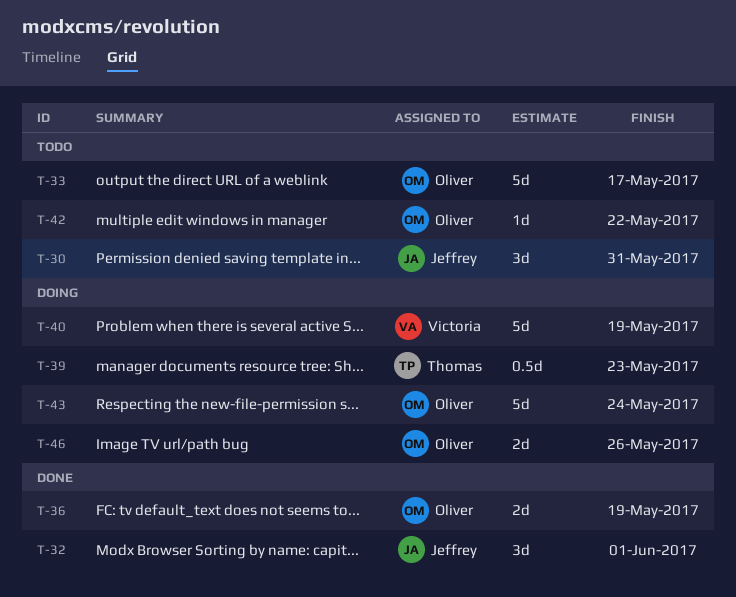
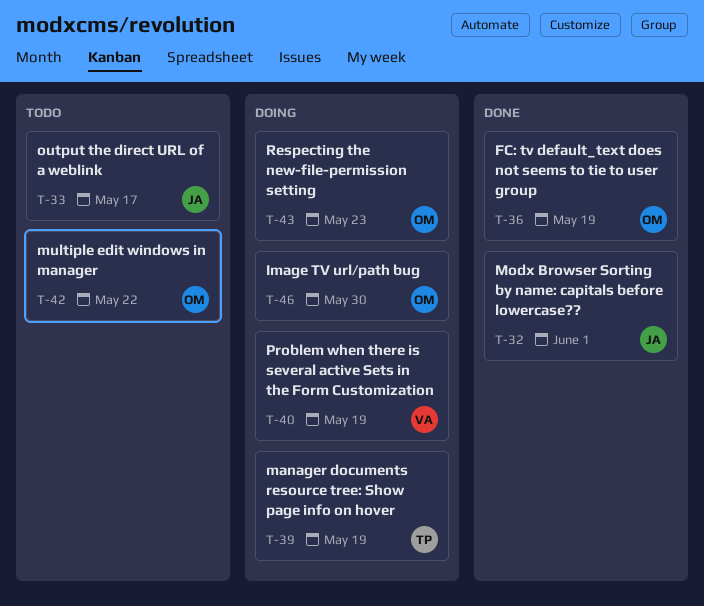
T-30: present -> none
T-33, owner: Oliver -> Jeffrey
T-39, due: May 23 -> May 19
T-43, due: May 24 -> May 23
T-46, due: May 26 -> May 30

